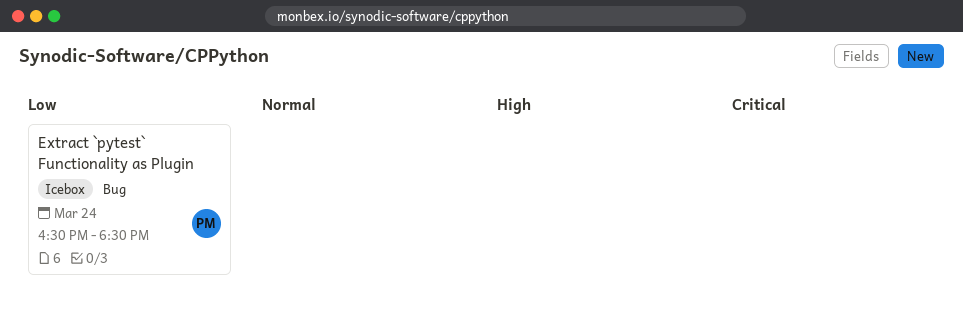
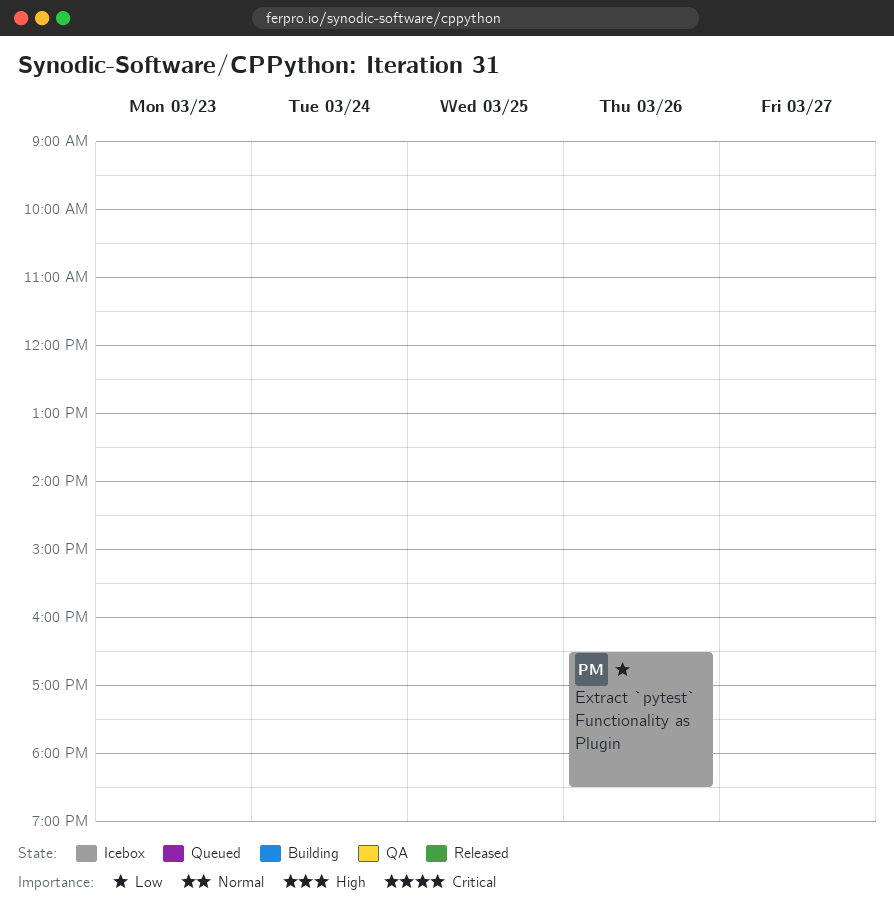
Extract `pytest` Functionality as Plugin, day: Mar 24 -> Mar 26

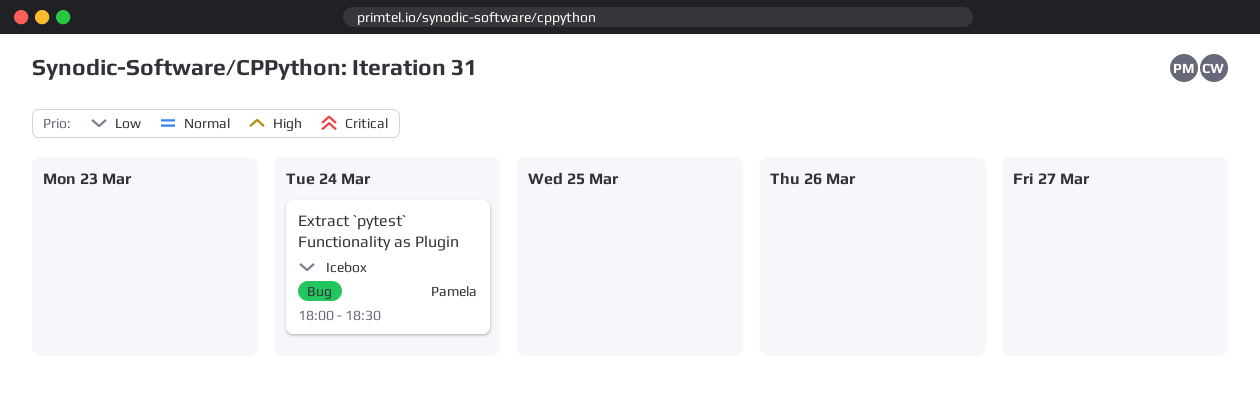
Extract `pytest` Functionality as Plugin, day: Mar 26 -> Mar 24
Extract `pytest` Functionality as Plugin, begins: 16:30 -> 18:00

